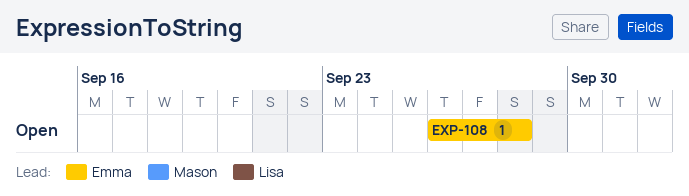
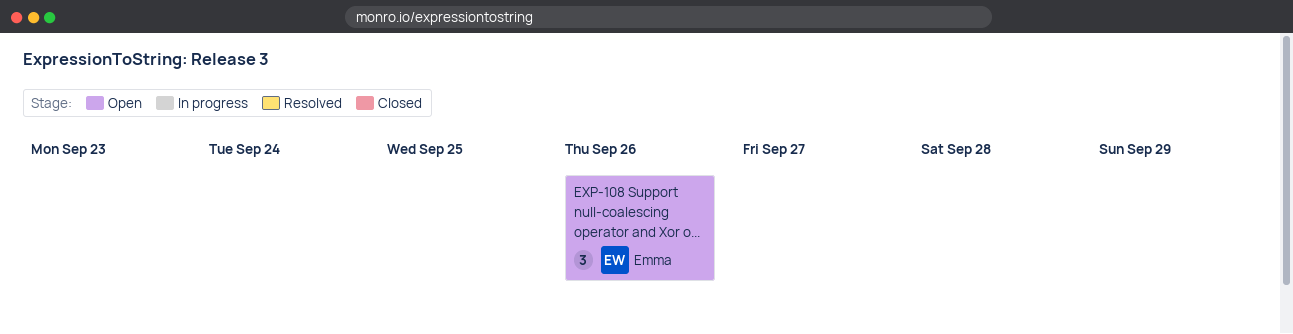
EXP-108, estimate: 1 -> 3
EXP-108, due: Sep 28 -> Sep 26

